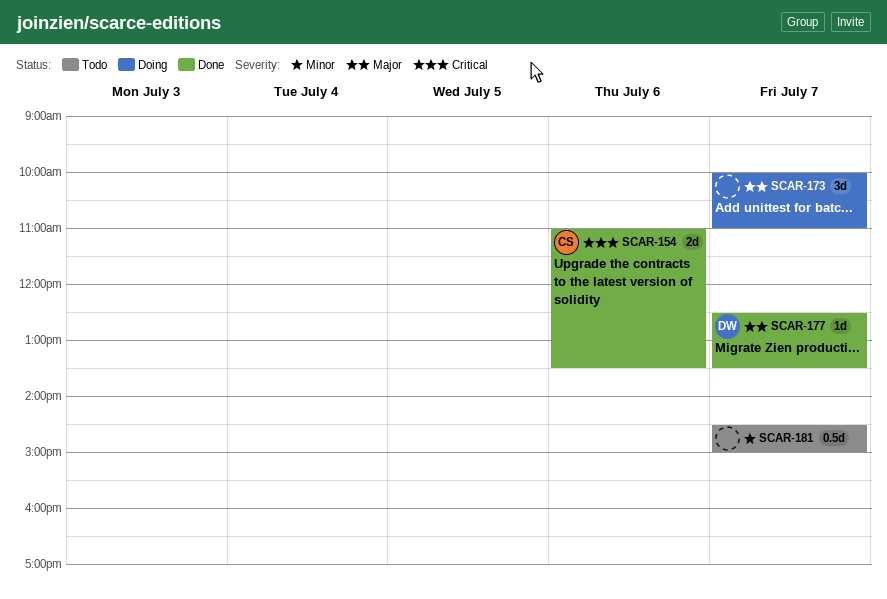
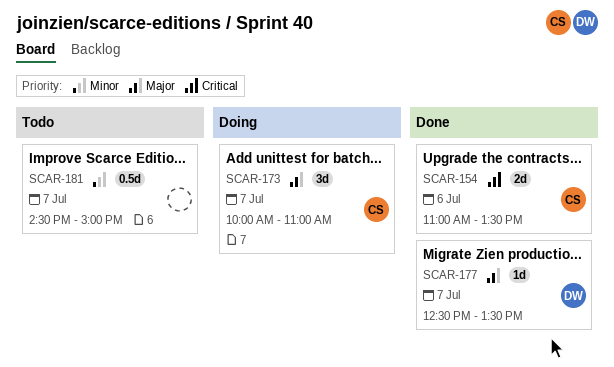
SCAR-173, owner: none -> CS

